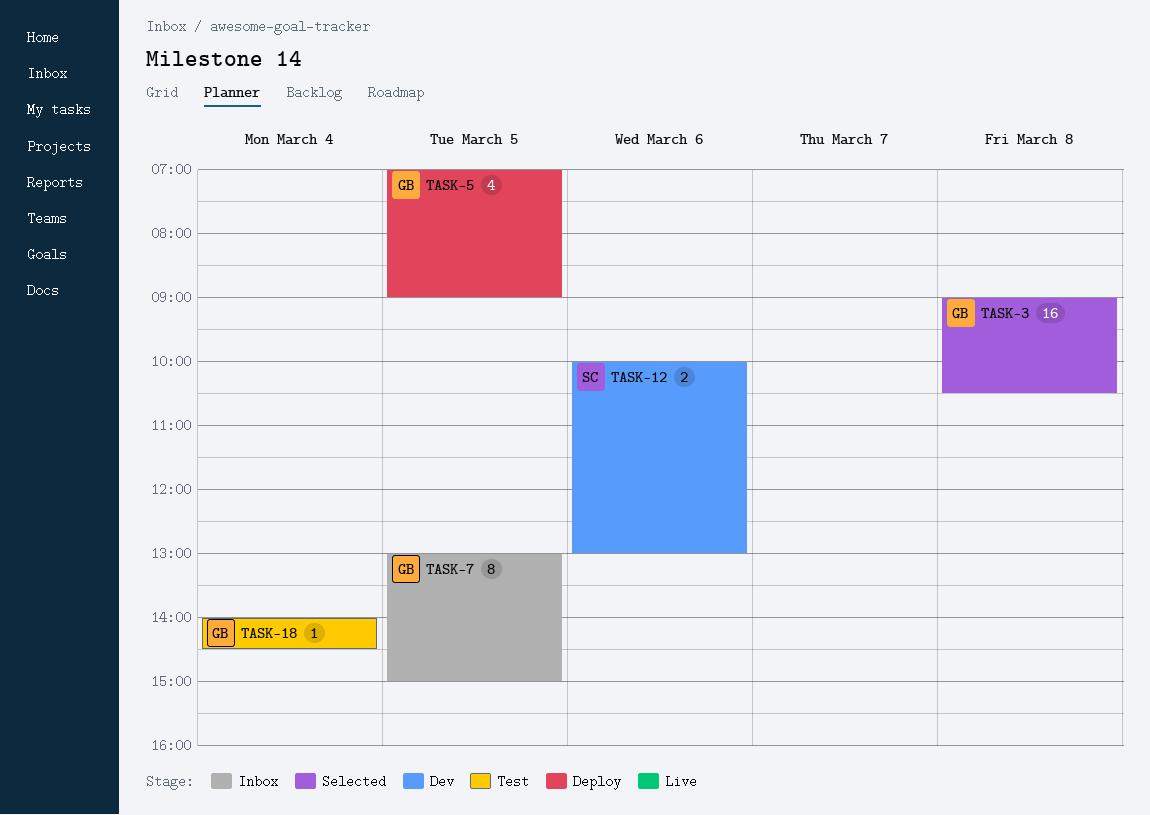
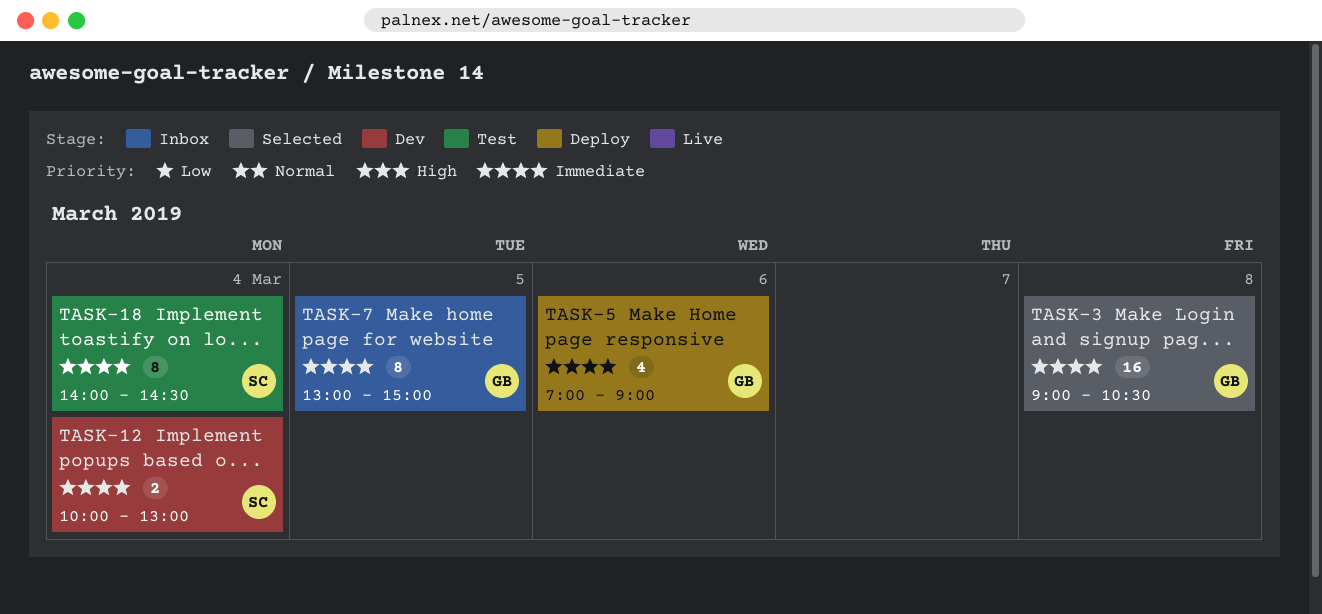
TASK-5, day: Mar 5 -> Mar 6
TASK-12, day: Mar 6 -> Mar 4
TASK-18, owner: GB -> SC
TASK-18, estimate: 1 -> 8

